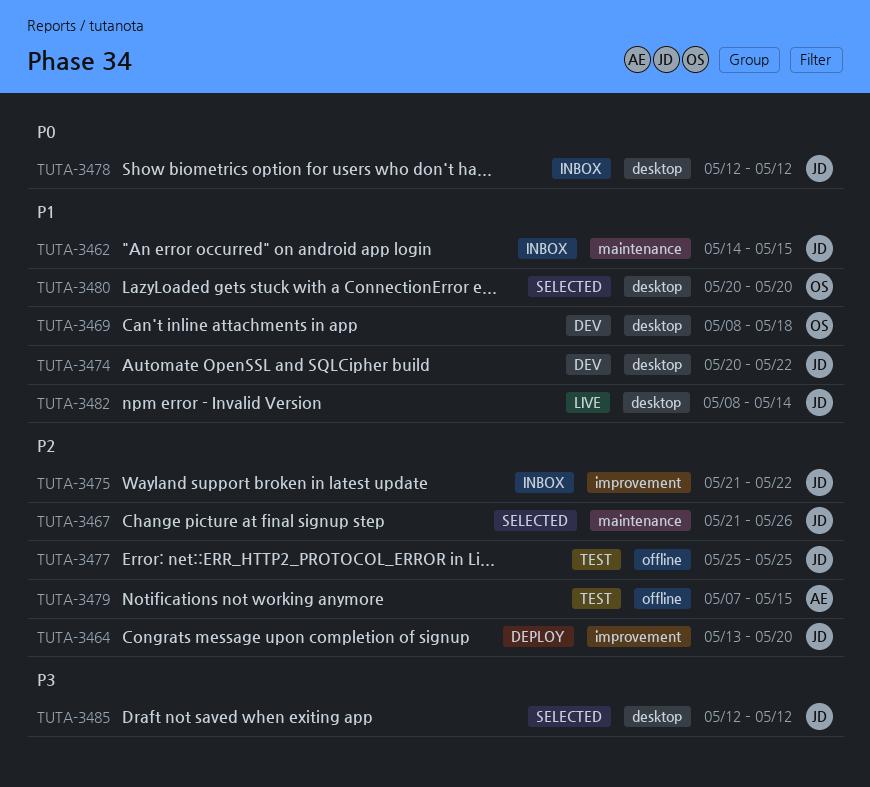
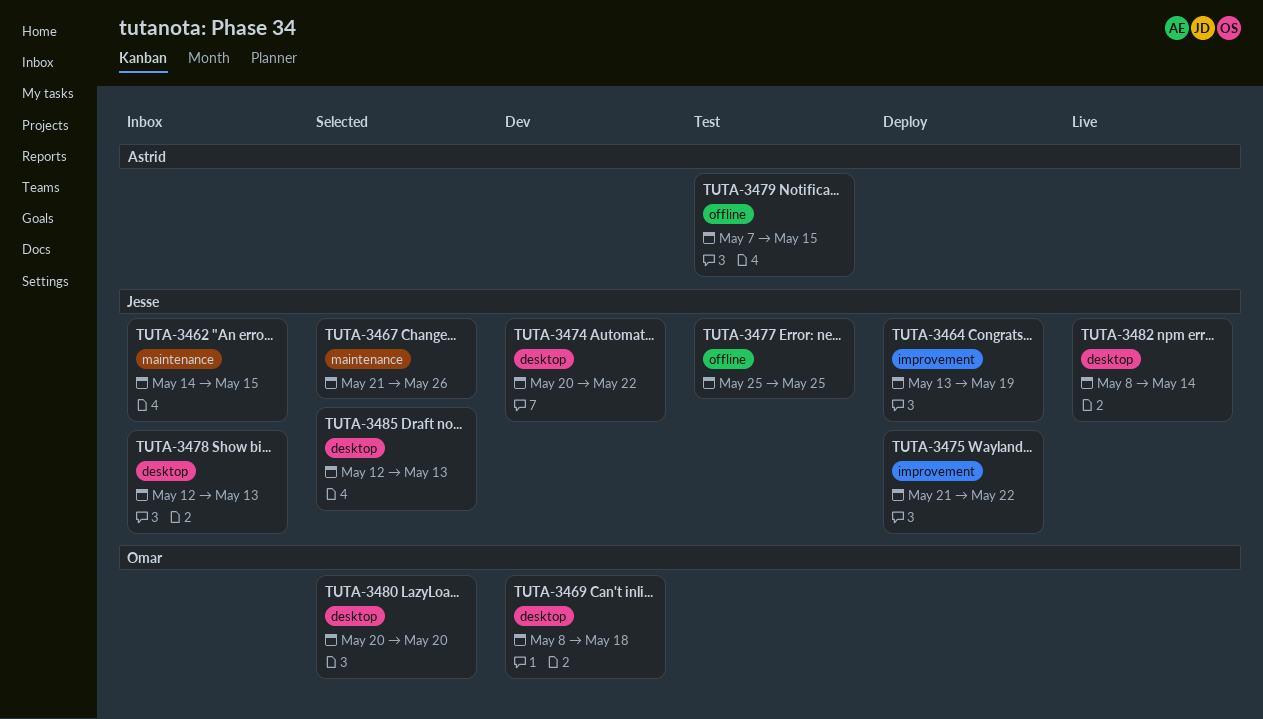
TUTA-3464, due: May 20 -> May 19
TUTA-3475, status: Inbox -> Deploy
TUTA-3478, due: May 12 -> May 13
TUTA-3485, due: May 12 -> May 13

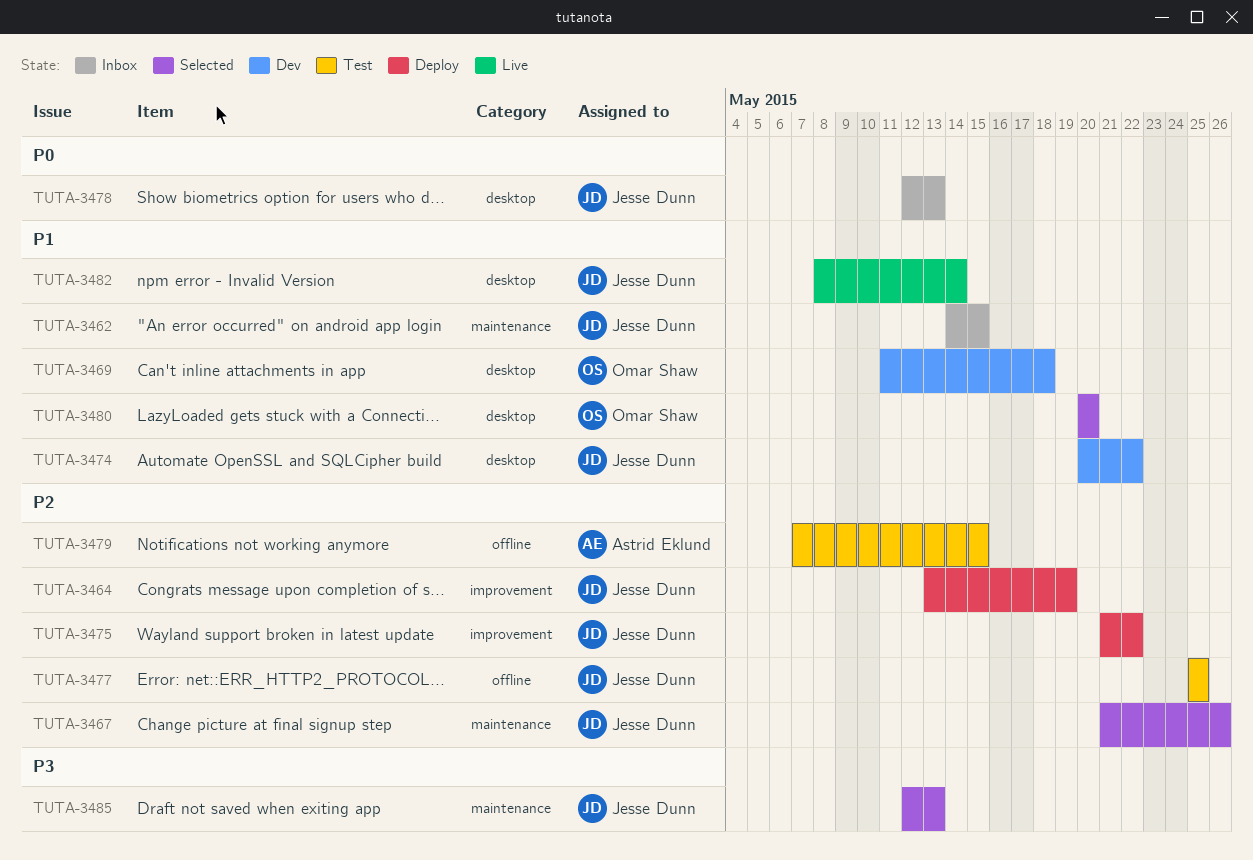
TUTA-3469, start: May 8 -> May 11
TUTA-3485, label: desktop -> maintenance

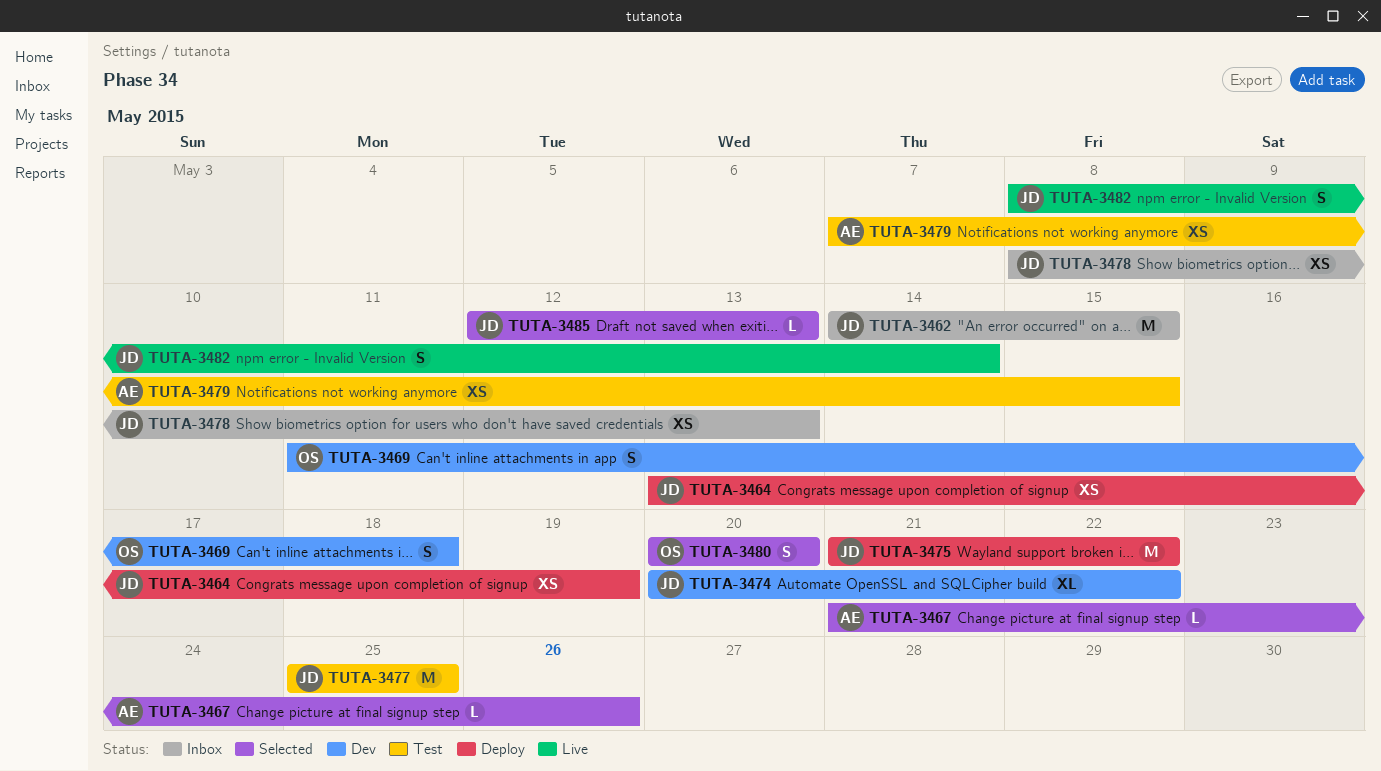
TUTA-3467, owner: Jesse Dunn -> Astrid Eklund
TUTA-3478, start: May 12 -> May 8

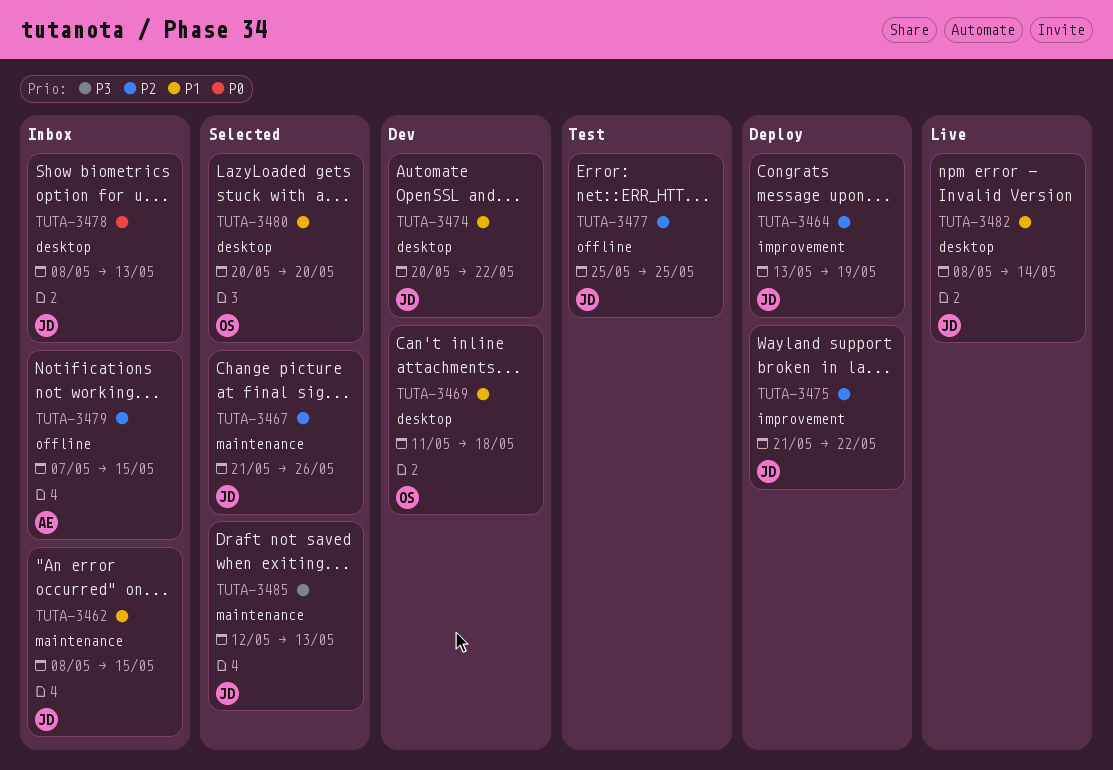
TUTA-3462, start: May 14 -> May 8
TUTA-3467, owner: AE -> JD
TUTA-3479, status: Test -> Inbox

